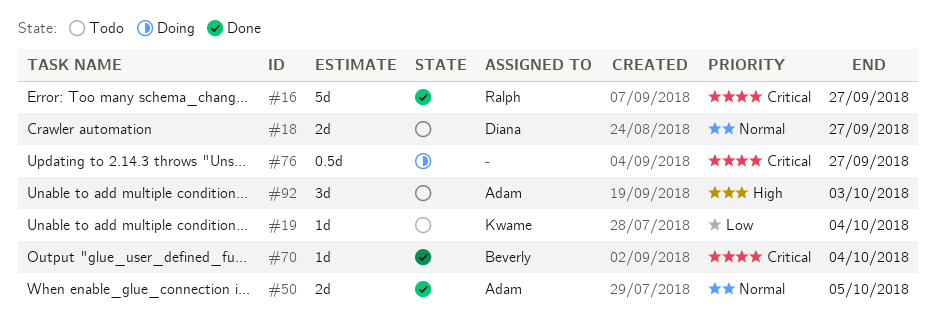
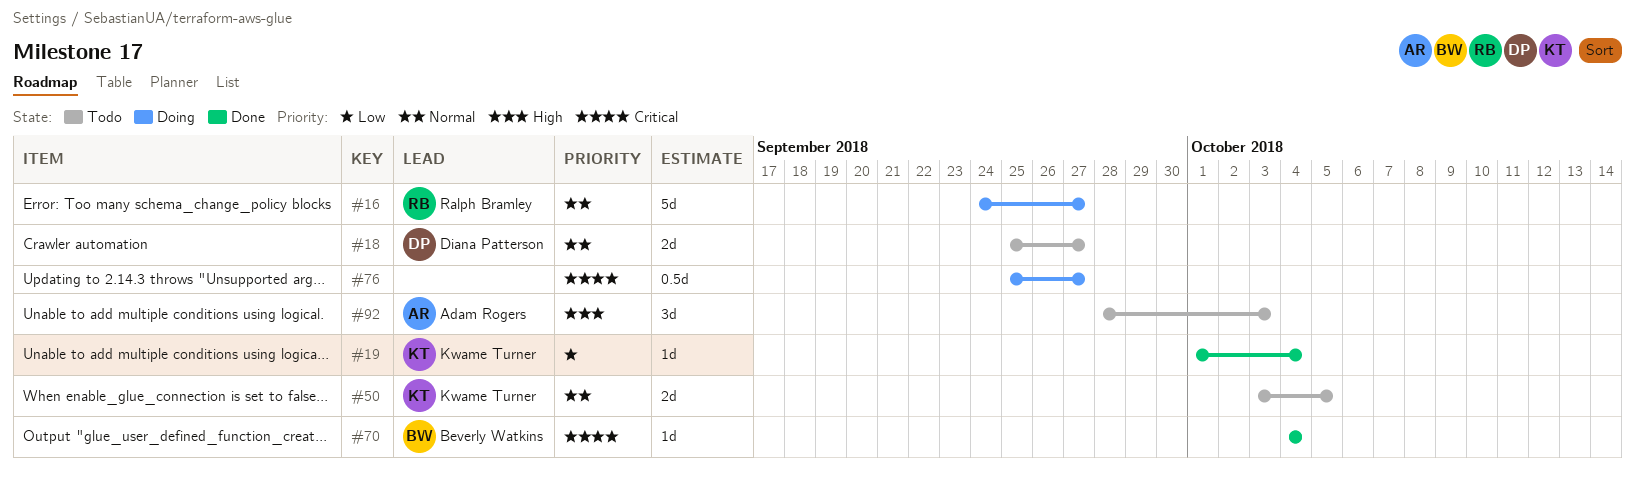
#16, status: Done -> Doing
#16, priority: Critical -> Normal
#19, status: Todo -> Done
#50, status: Done -> Todo
#50, owner: Adam Rogers -> Kwame Turner

